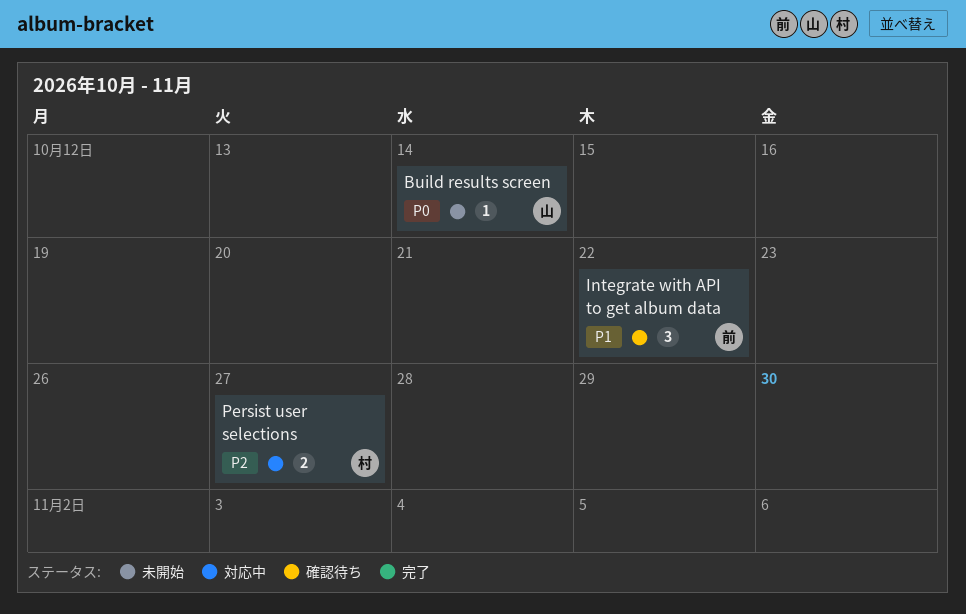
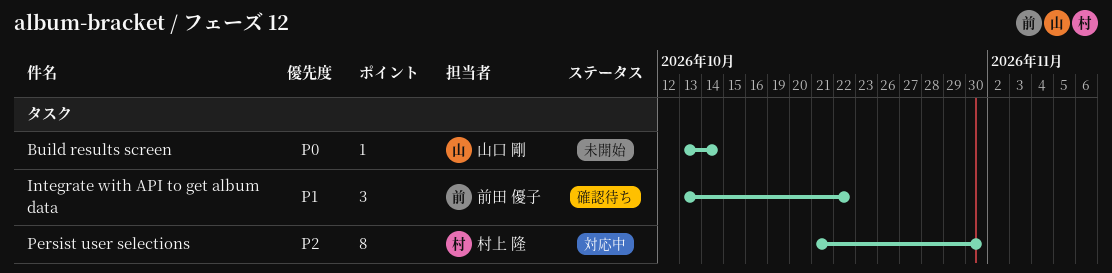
Persist user selections, estimate: 2 -> 8
Persist user selections, due: Oct 27 -> Oct 30

